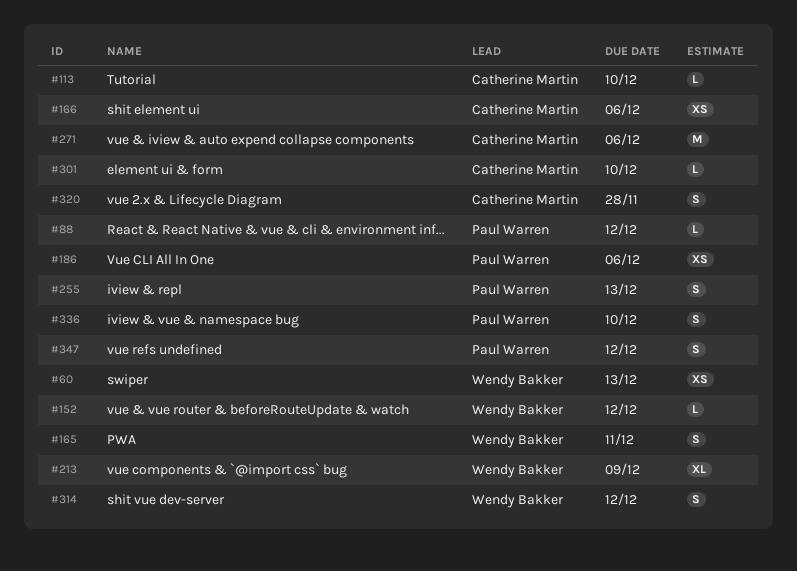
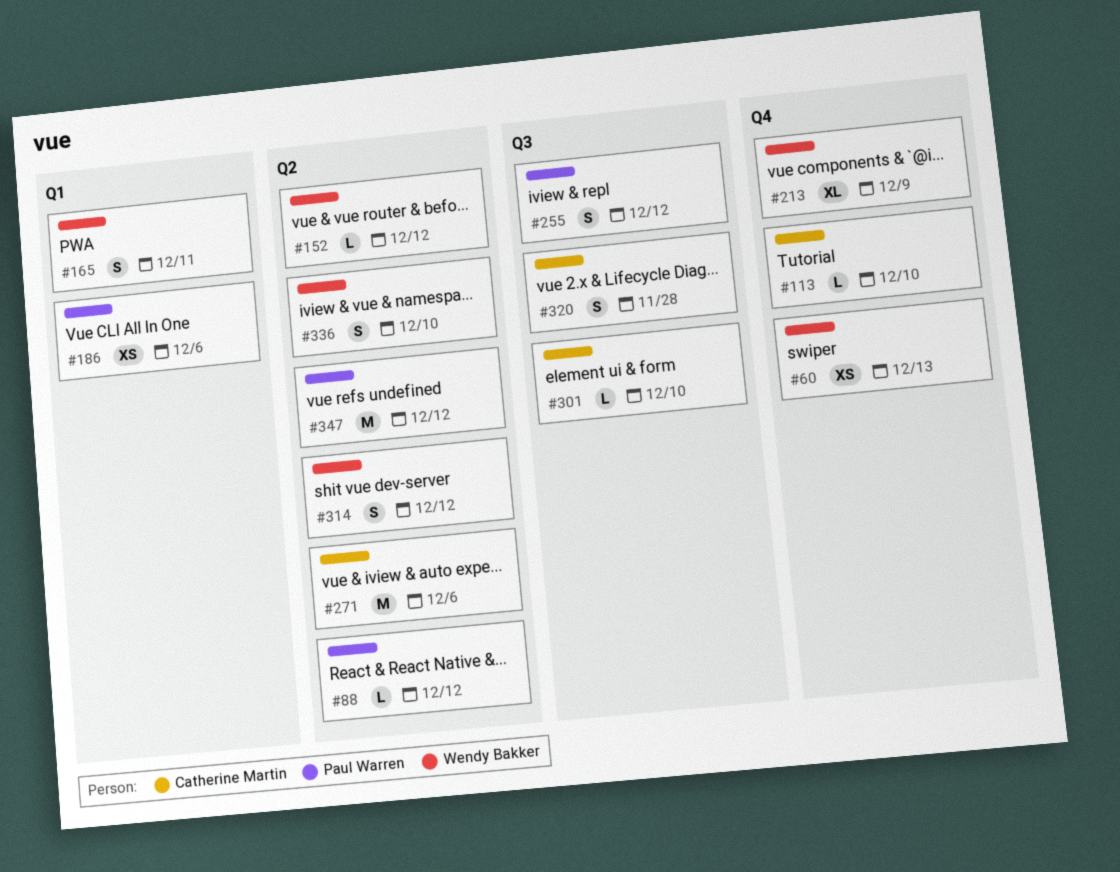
#166: present -> none
#255, due: Dec 13 -> Dec 12
#336, owner: Paul Warren -> Wendy Bakker
#347, estimate: S -> M

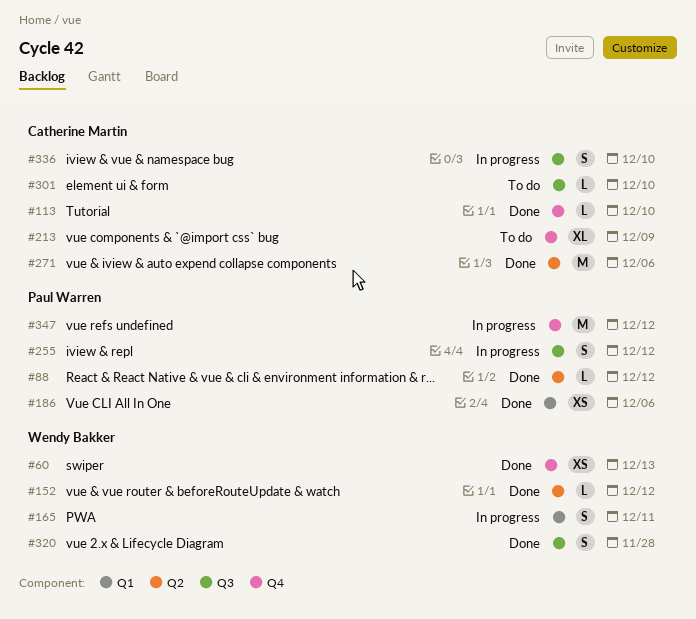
#213, owner: Wendy Bakker -> Catherine Martin
#314: present -> none
#320, owner: Catherine Martin -> Wendy Bakker
#336, owner: Wendy Bakker -> Catherine Martin
#336, label: Q2 -> Q3
#347, label: Q2 -> Q4

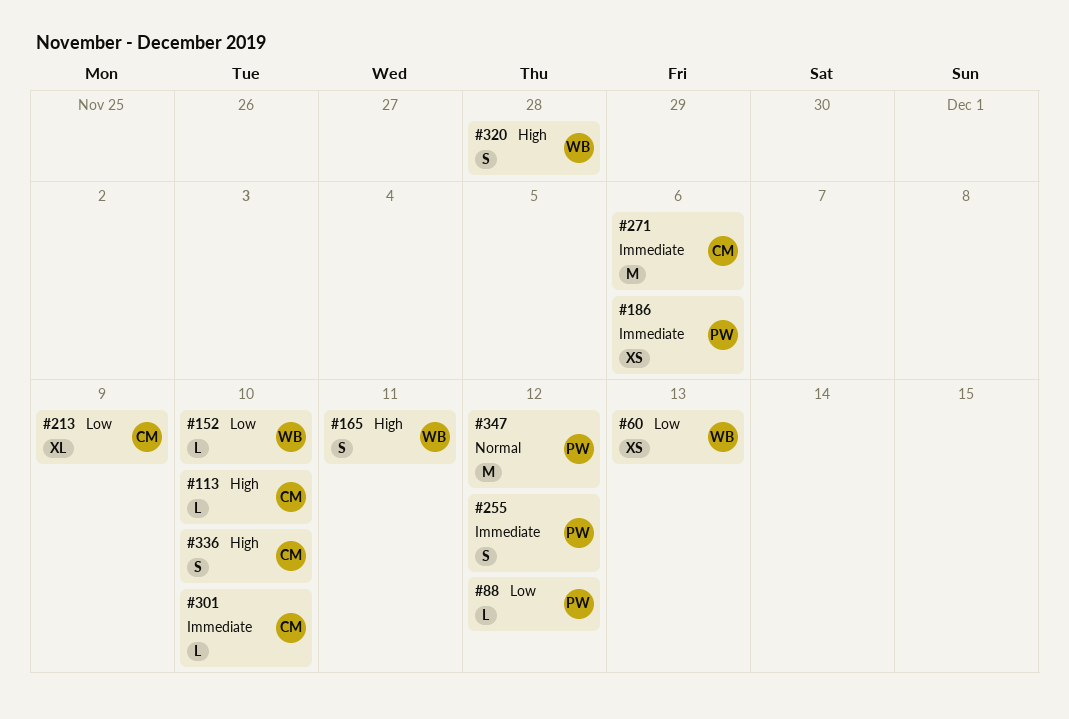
#152, due: Dec 12 -> Dec 10

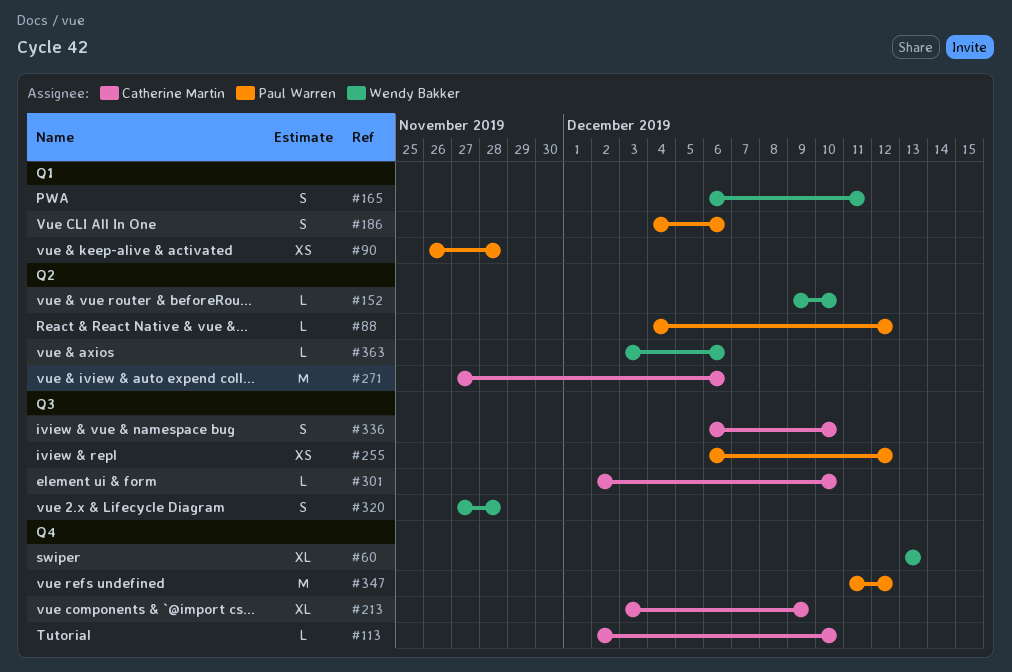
#60, estimate: XS -> XL
#90: none -> present
#186, estimate: XS -> S
#255, estimate: S -> XS
#363: none -> present

